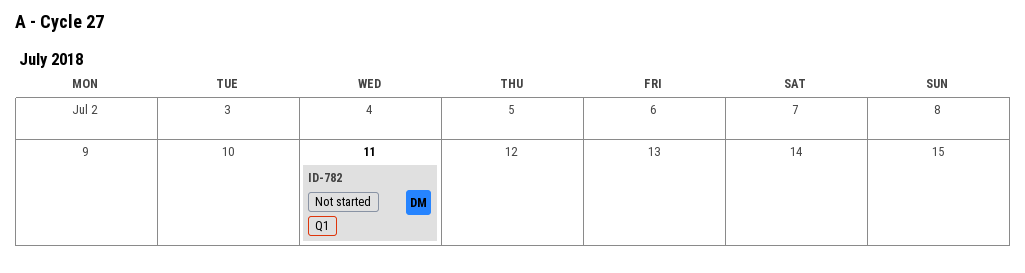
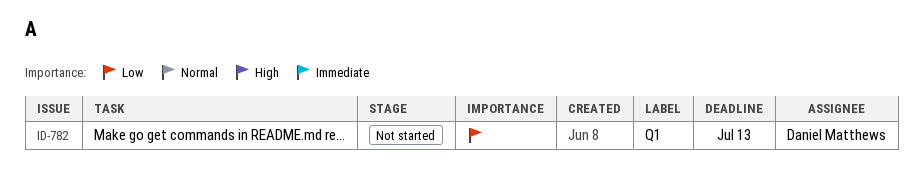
ID-782, due: Jul 11 -> Jul 13

